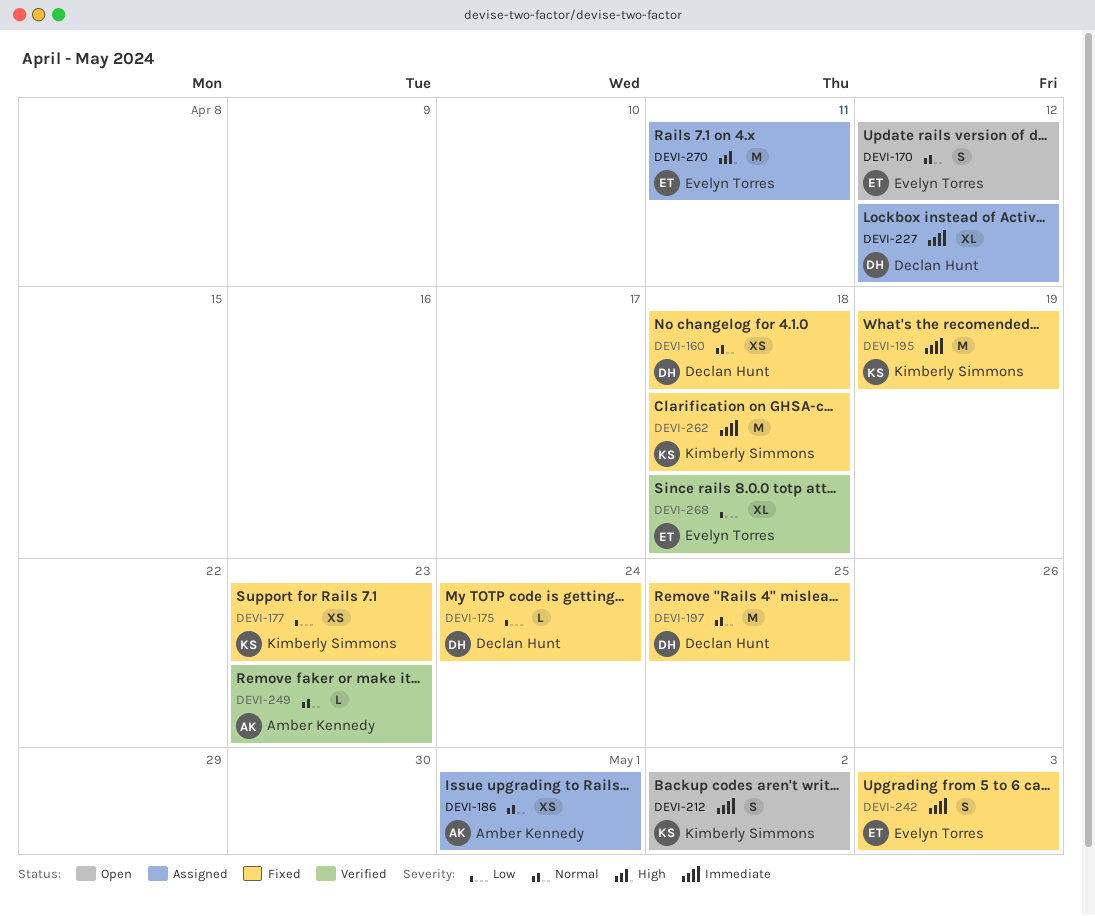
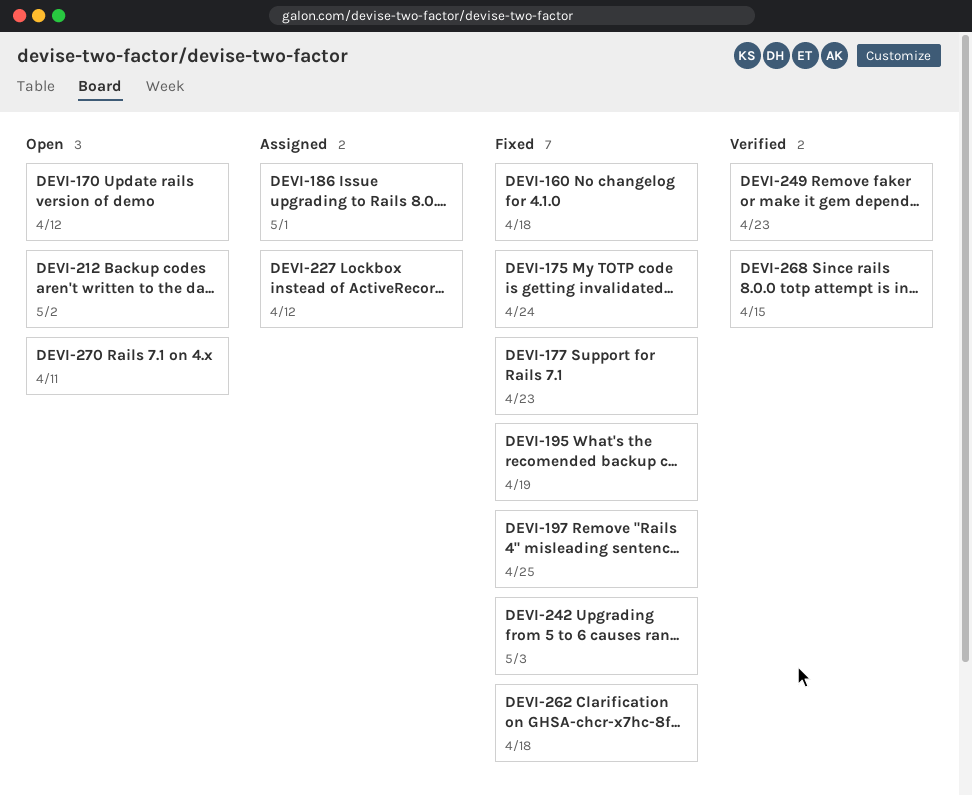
DEVI-268, due: Apr 18 -> Apr 15
DEVI-270, status: Assigned -> Open

